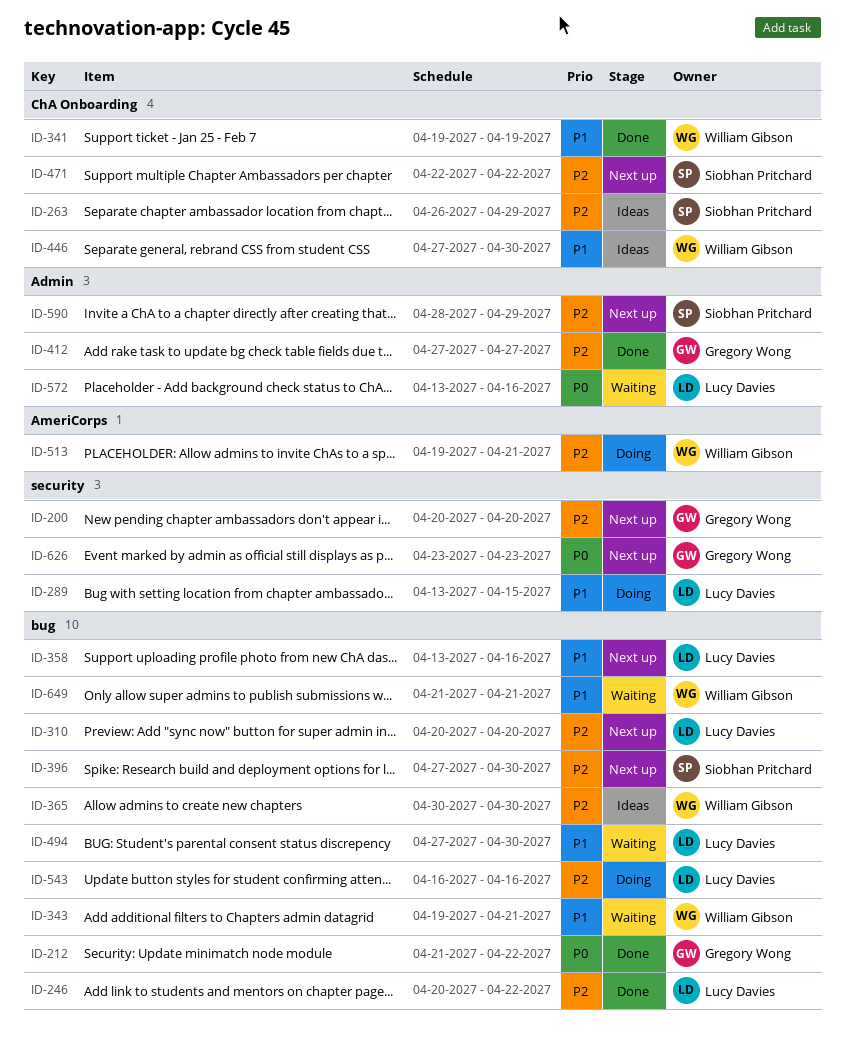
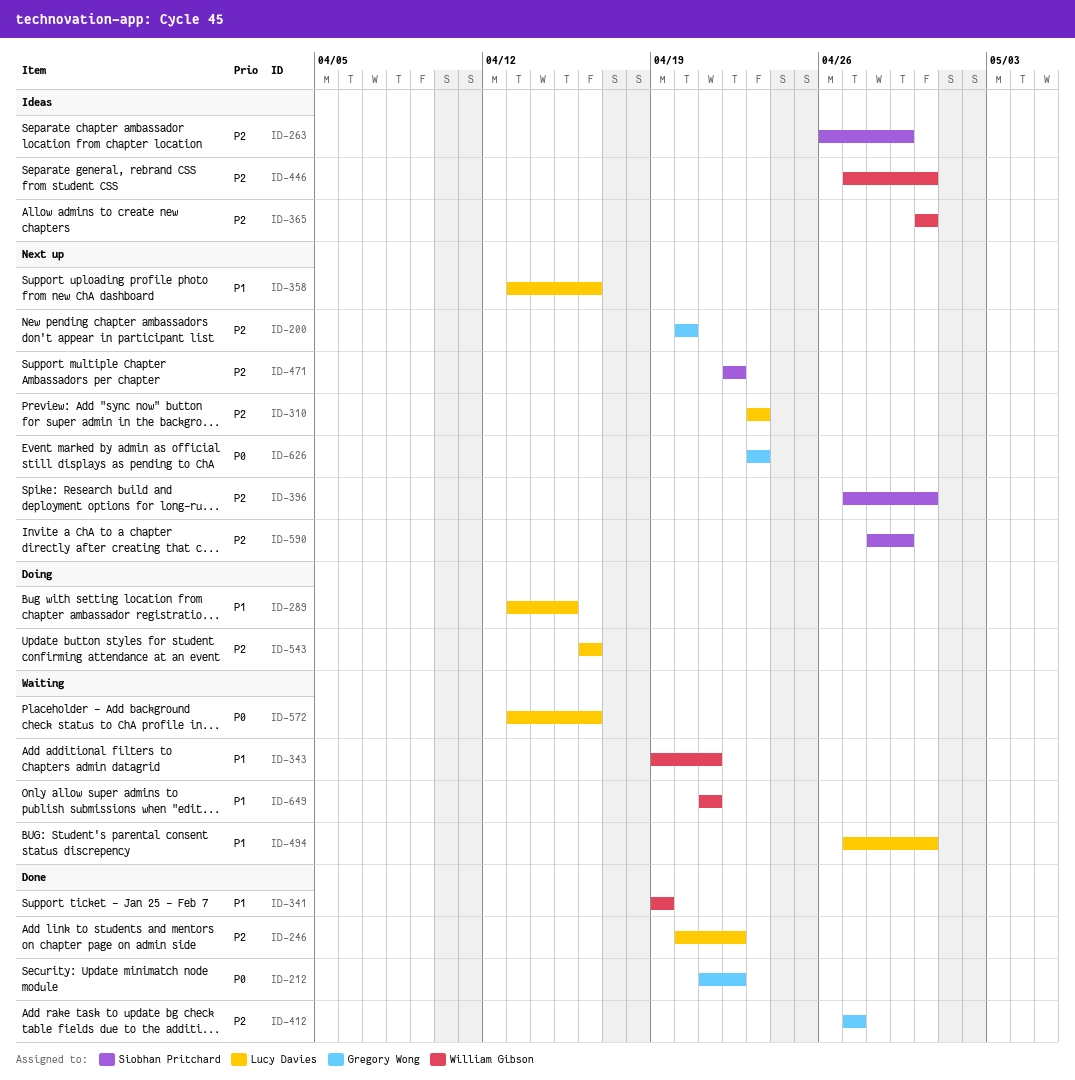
ID-310, start: Apr 20 -> Apr 23
ID-310, due: Apr 20 -> Apr 23
ID-446, priority: P1 -> P2
ID-513: present -> none

